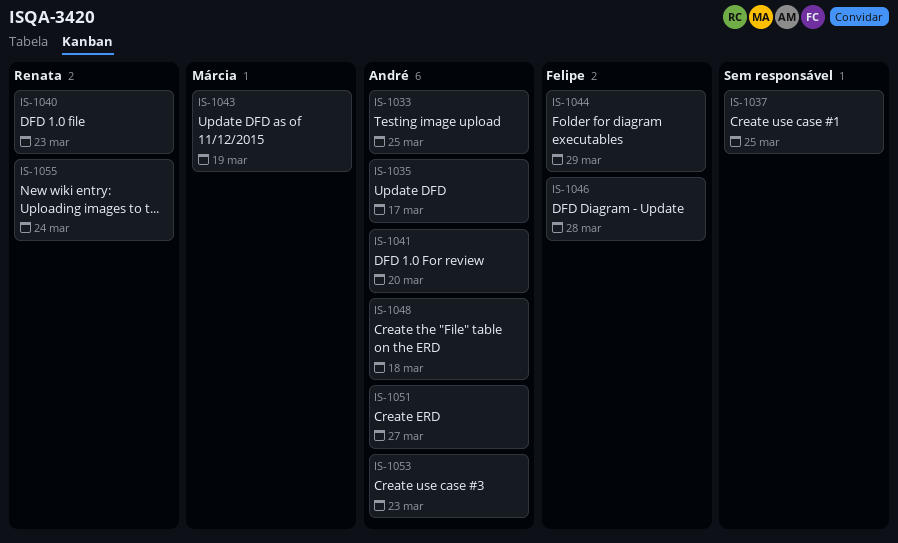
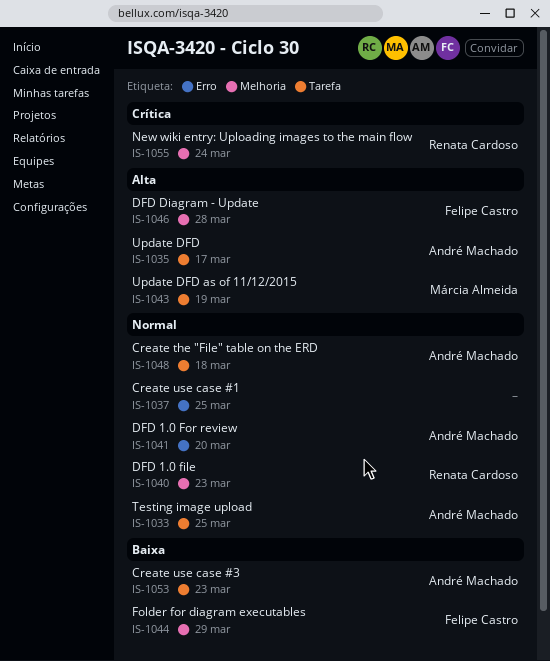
IS-1051: present -> none

